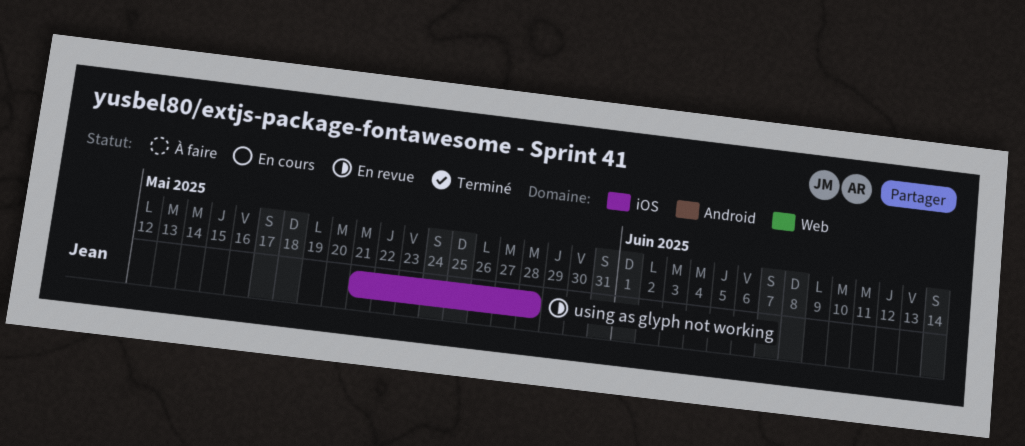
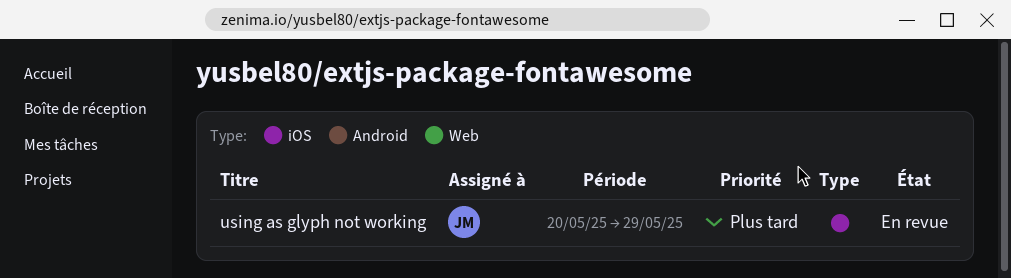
using as glyph not working, start: May 21 -> May 20
using as glyph not working, due: May 28 -> May 29

